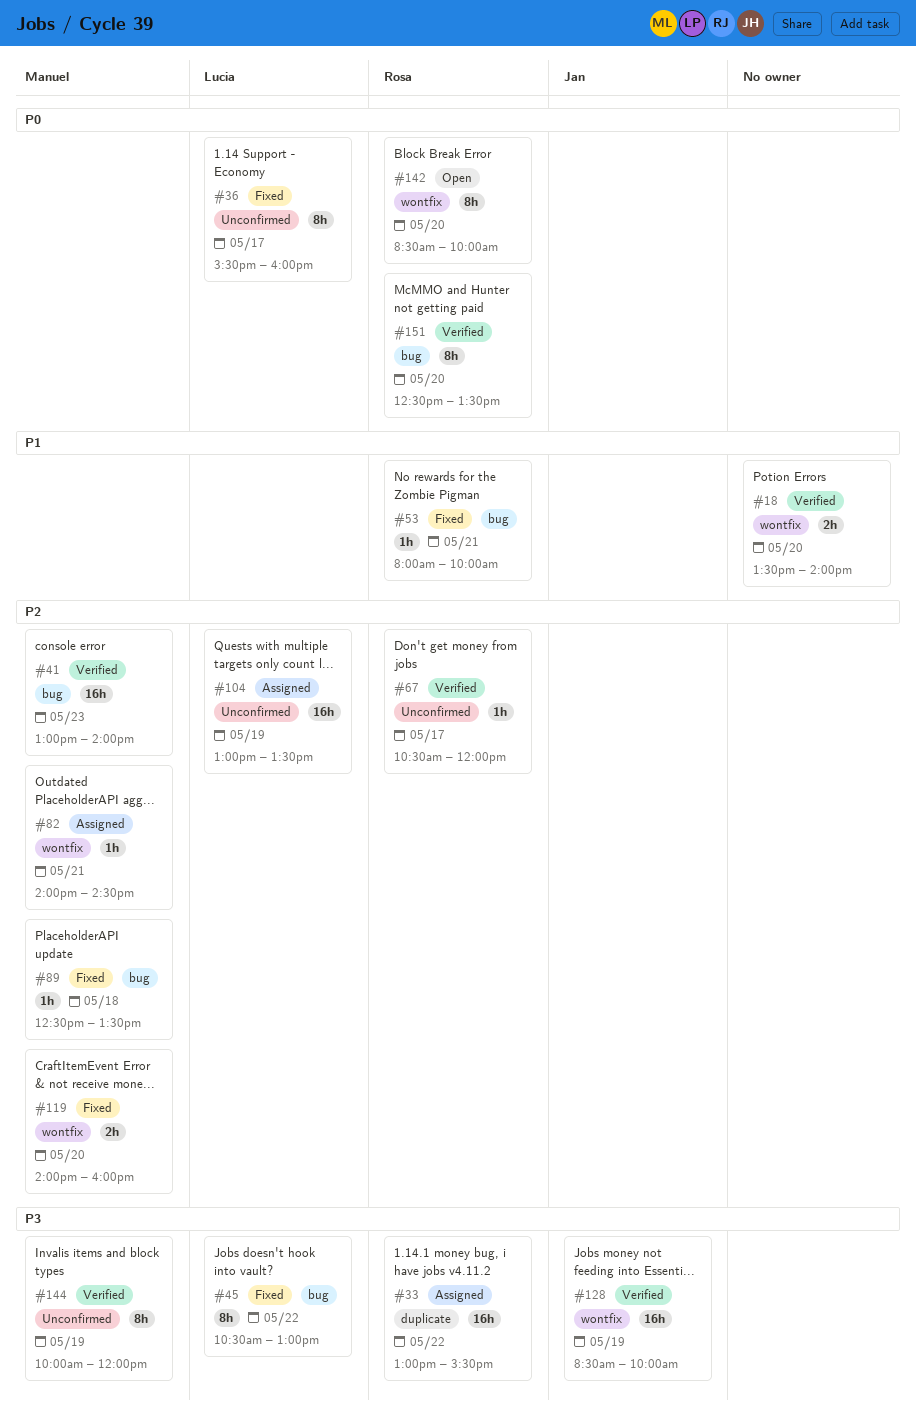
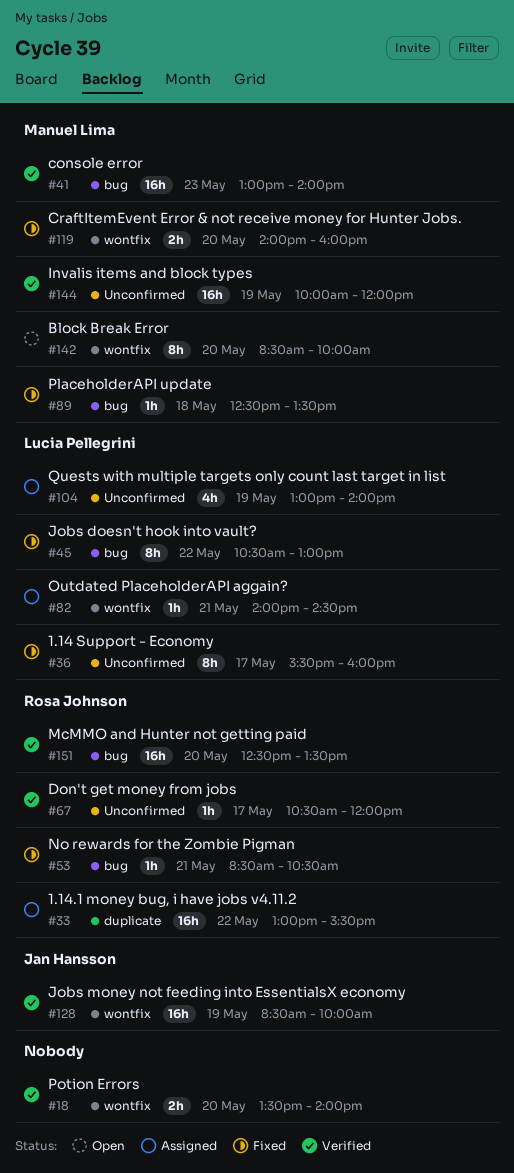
#53, begins: 08:00 -> 08:30
#53, ends: 10:00 -> 10:30
#82, owner: Manuel Lima -> Lucia Pellegrini
#104, estimate: 16h -> 4h
#104, ends: 13:30 -> 14:00
#142, owner: Rosa Johnson -> Manuel Lima
#144, estimate: 8h -> 16h
#151, estimate: 8h -> 16h

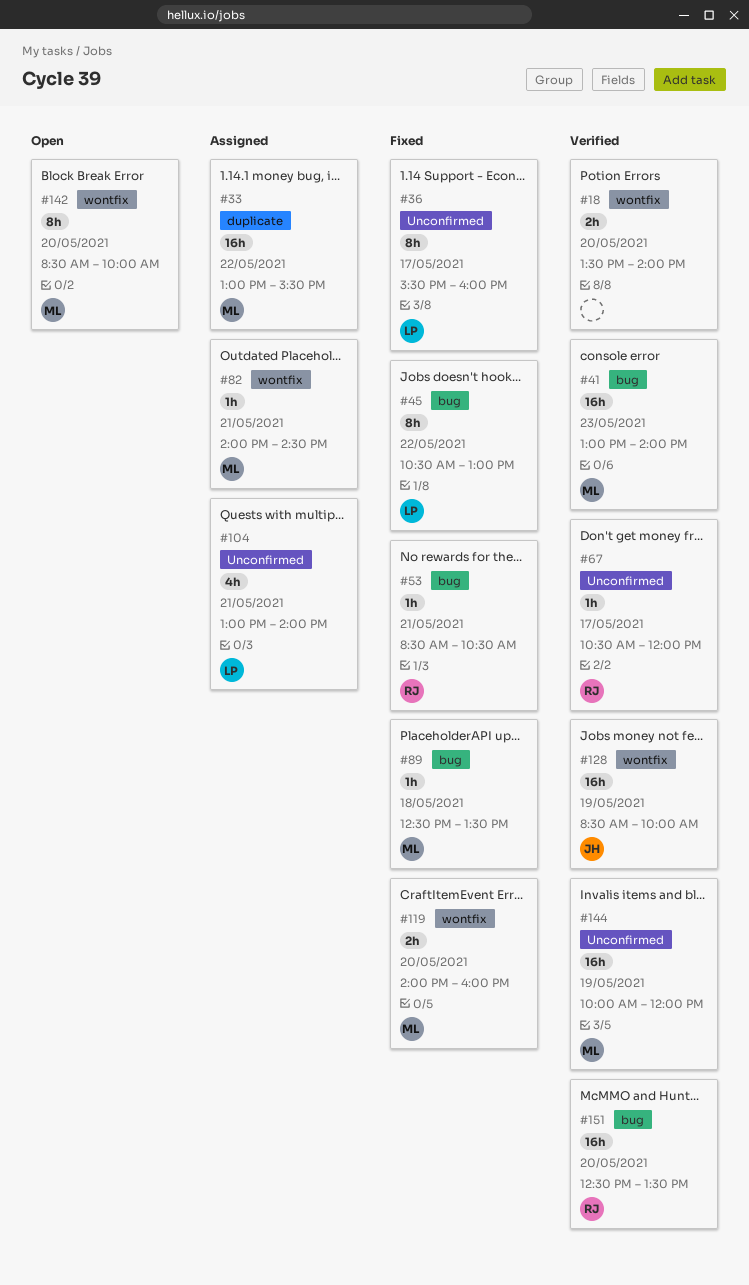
#33, owner: Rosa Johnson -> Manuel Lima
#82, owner: Lucia Pellegrini -> Manuel Lima
#104, day: May 19 -> May 21

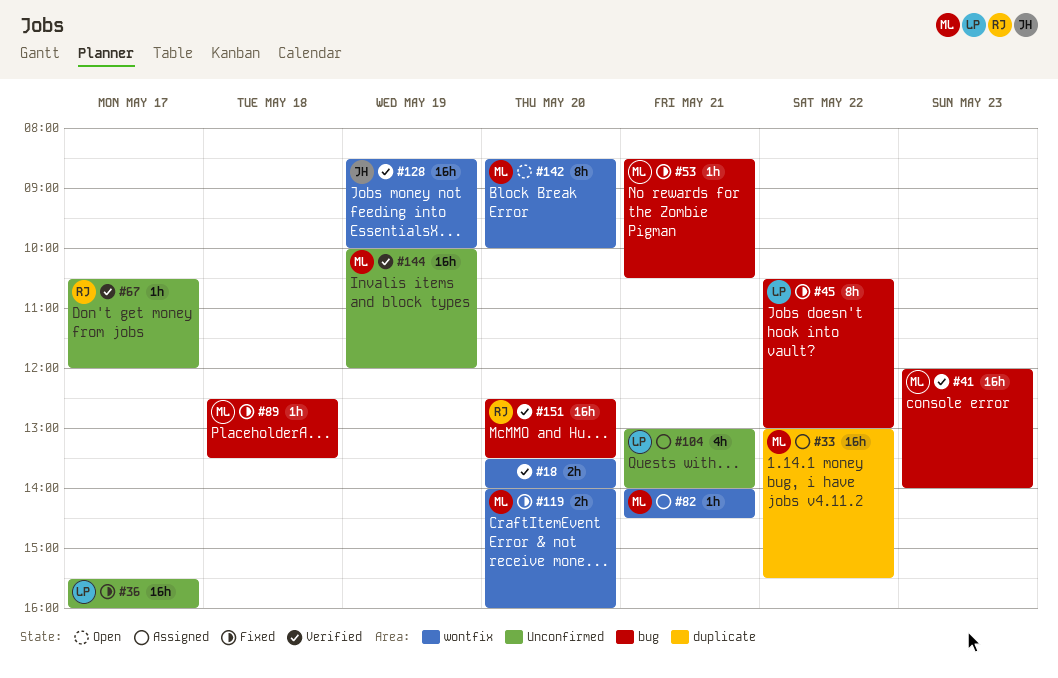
#36, estimate: 8h -> 16h
#41, begins: 13:00 -> 12:00
#53, owner: RJ -> ML

